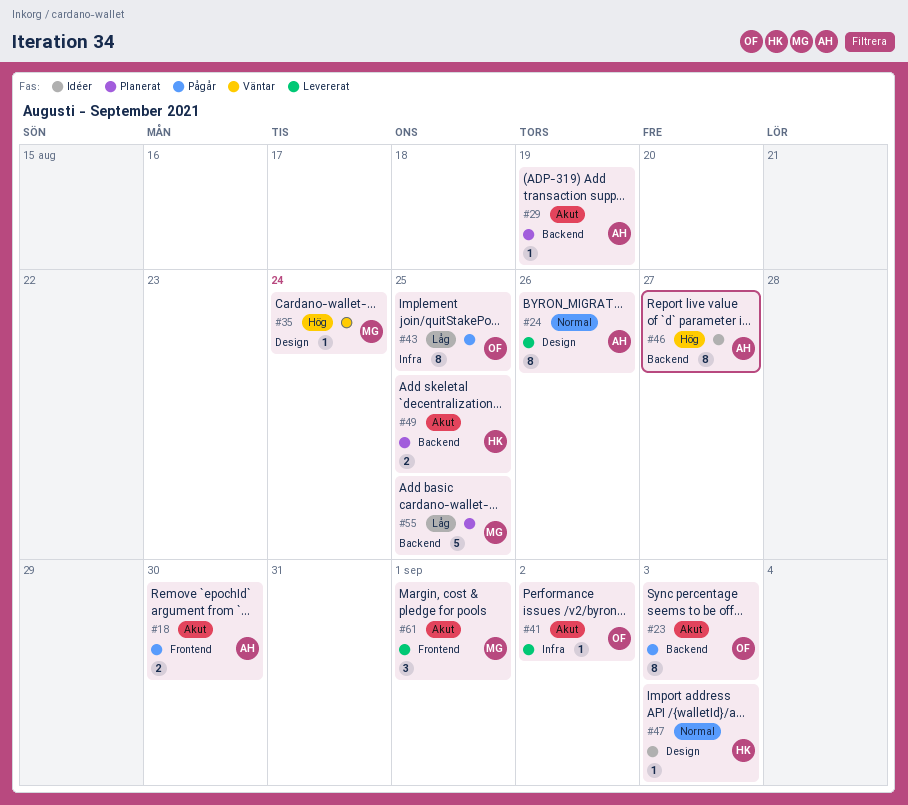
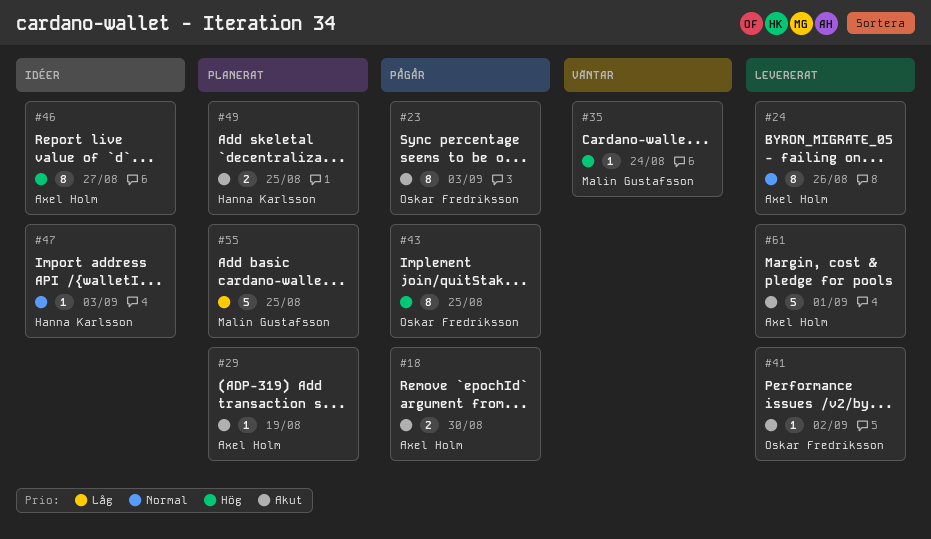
#43, priority: Låg -> Hög
#61, owner: Malin Gustafsson -> Axel Holm
#61, estimate: 3 -> 5

